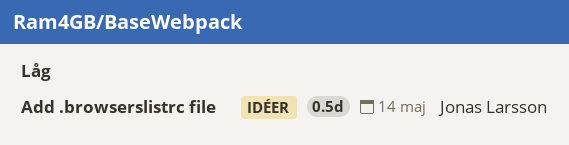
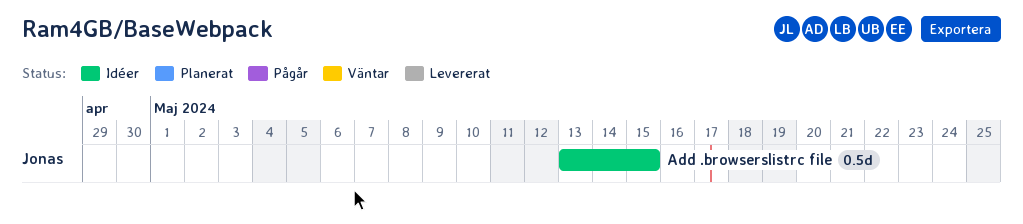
Add .browserslistrc file, due: May 14 -> May 15

